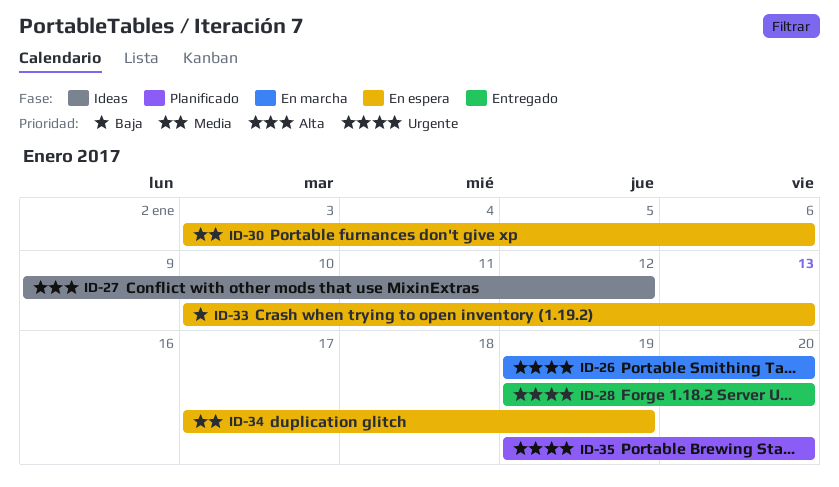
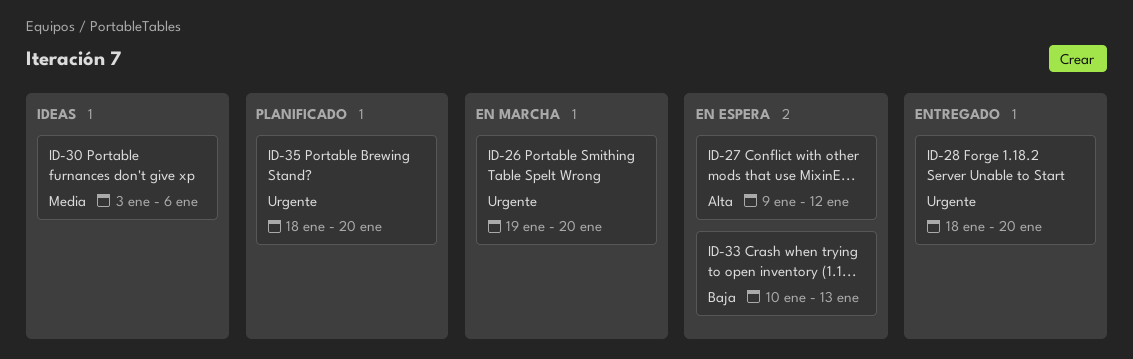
ID-27, status: Ideas -> En espera
ID-28, start: Jan 19 -> Jan 18
ID-30, status: En espera -> Ideas
ID-34: present -> none
ID-35, start: Jan 19 -> Jan 18

